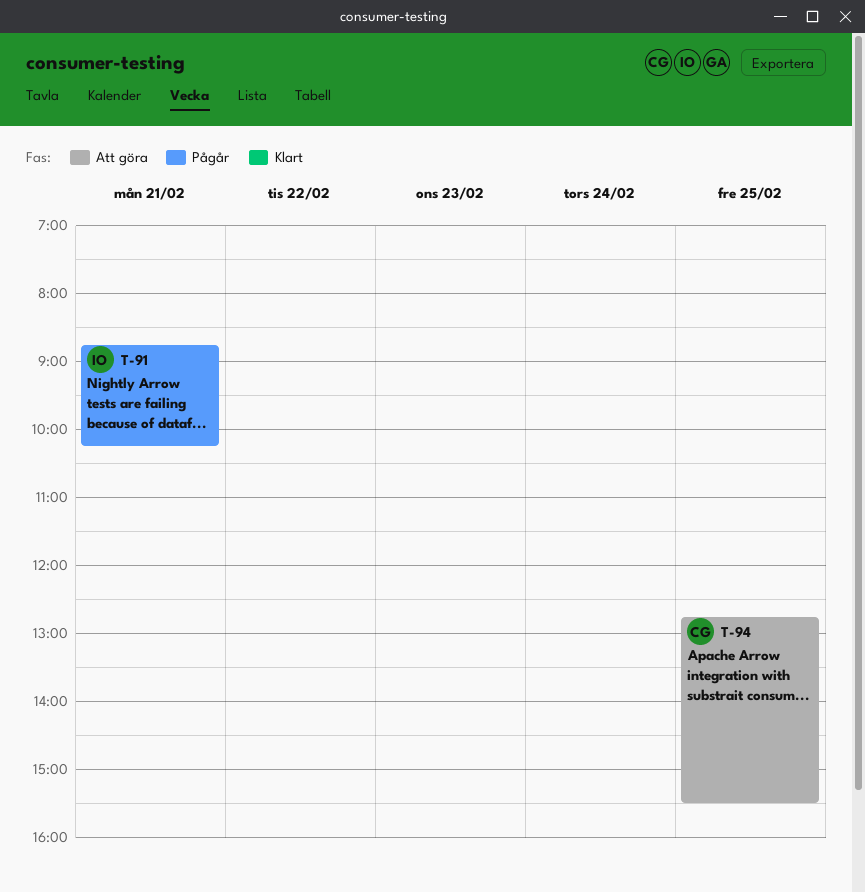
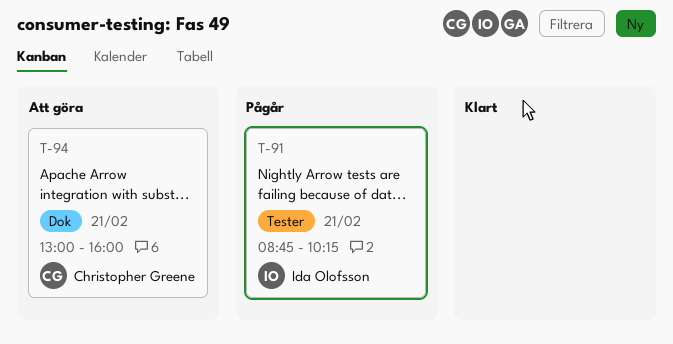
T-94, day: Feb 25 -> Feb 21
T-94, begins: 12:45 -> 13:00
T-94, ends: 15:30 -> 16:00

